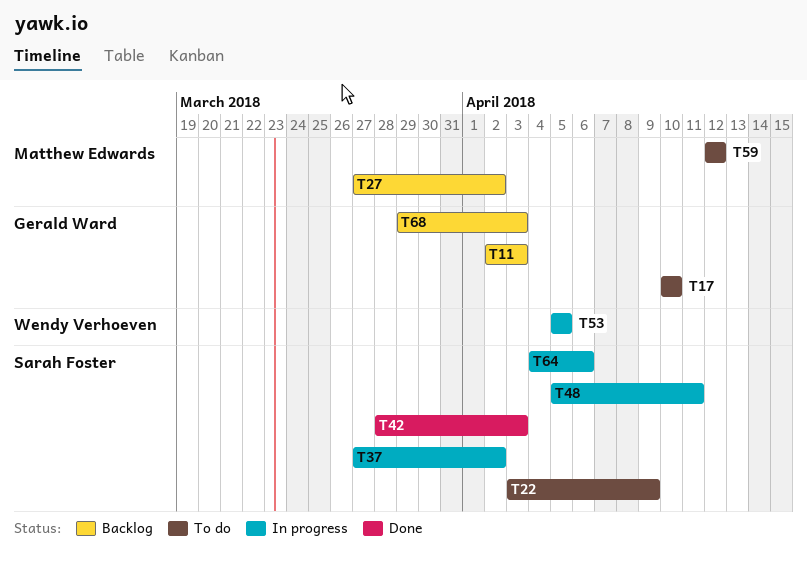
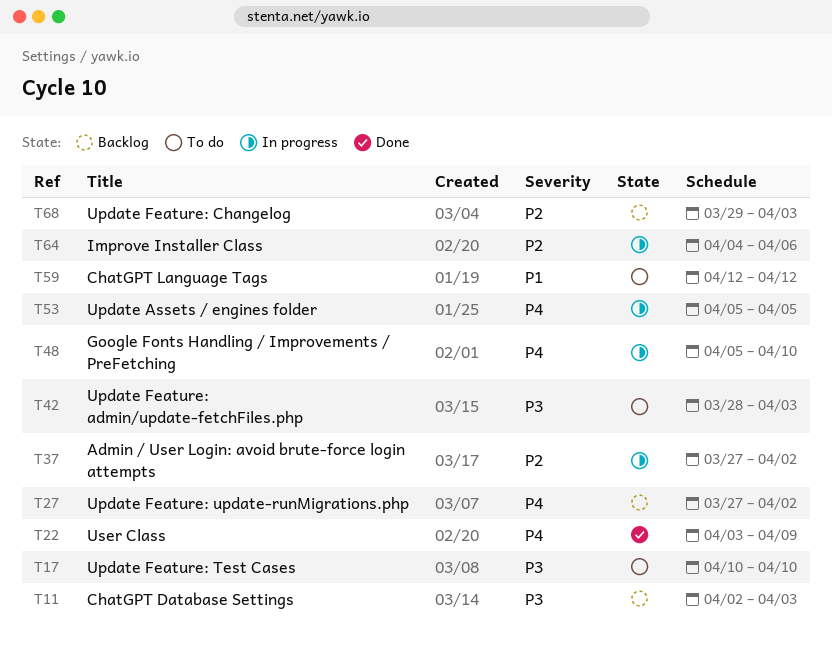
T22, status: To do -> Done
T42, status: Done -> To do
T48, due: Apr 11 -> Apr 10

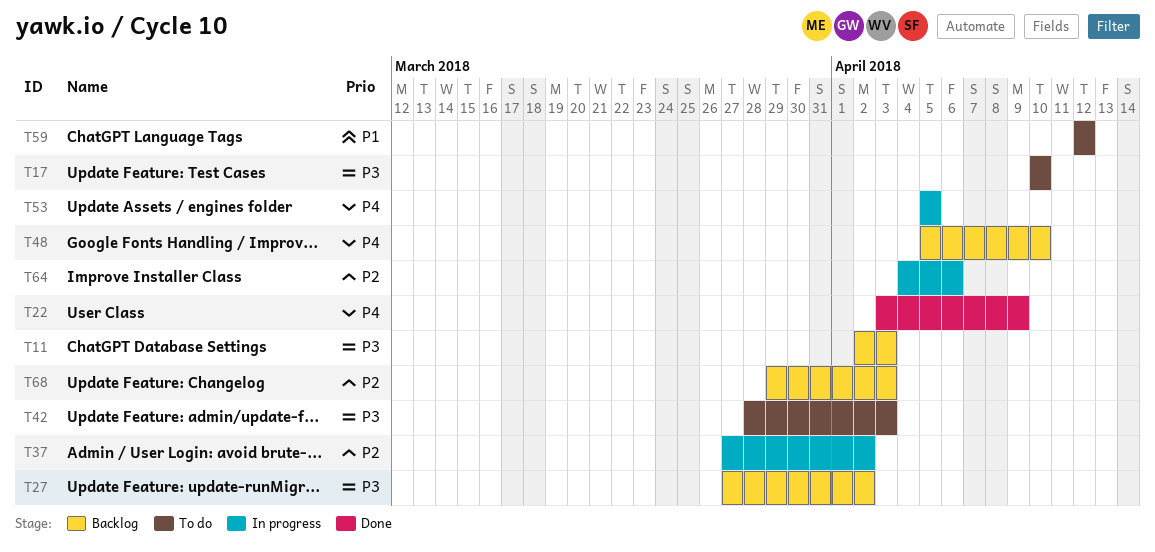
T27, priority: P4 -> P3
T48, status: In progress -> Backlog

